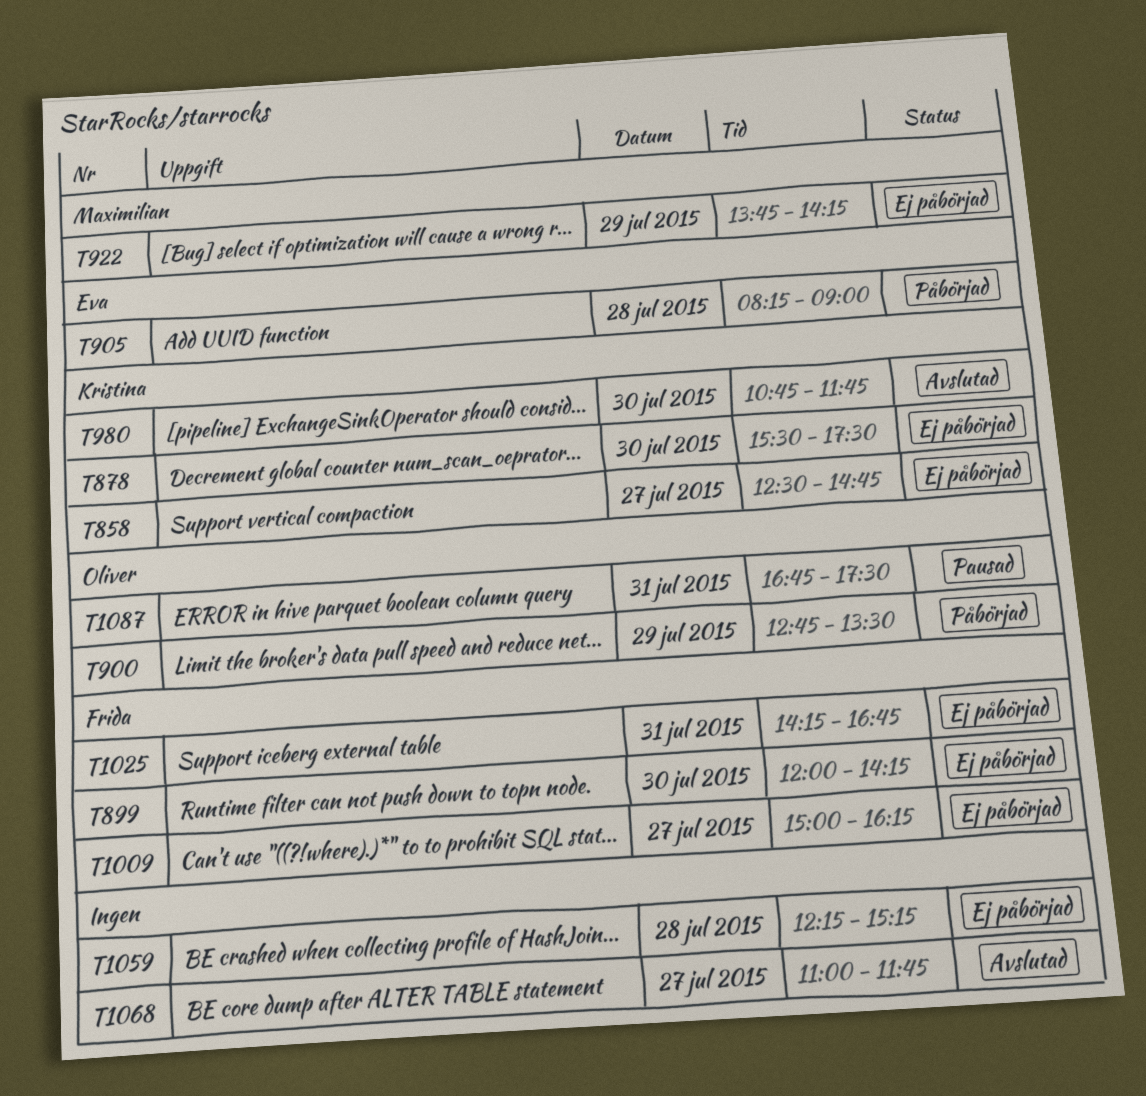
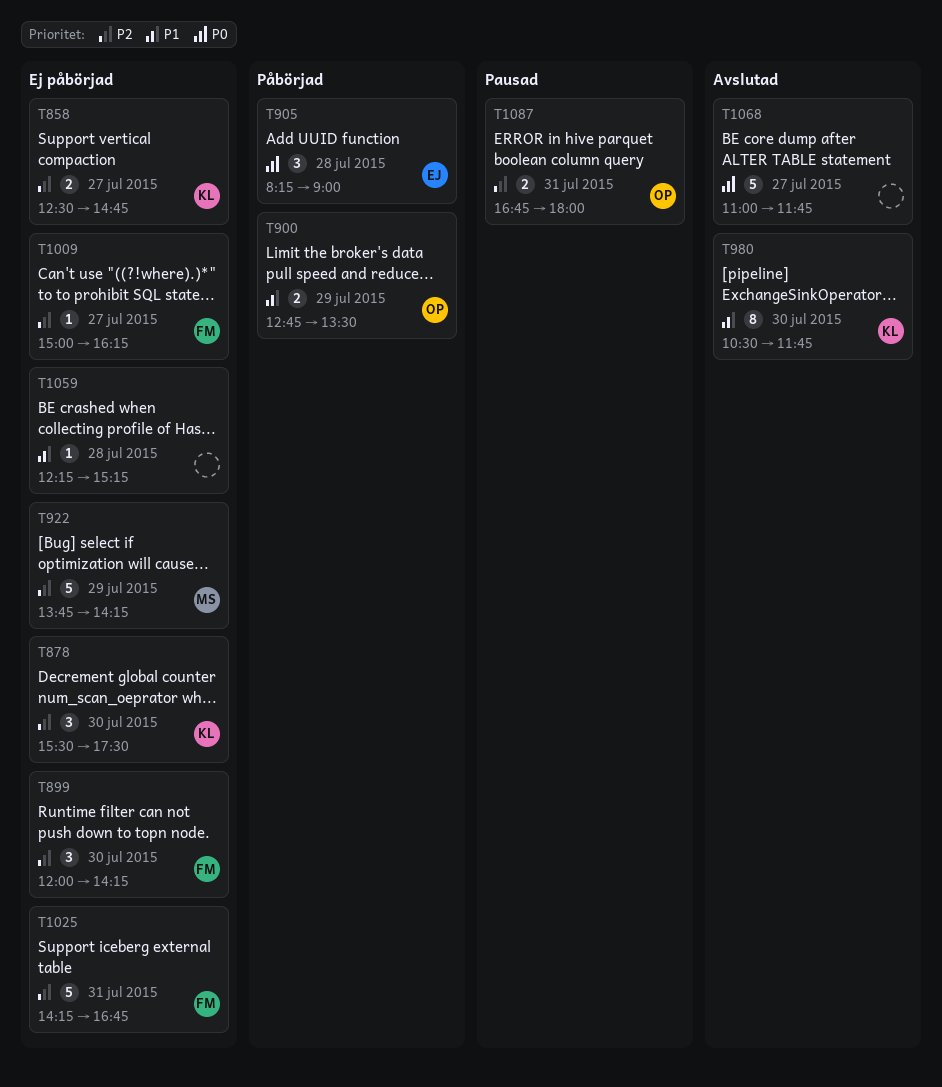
T980, begins: 10:45 -> 10:30
T1087, ends: 17:30 -> 18:00

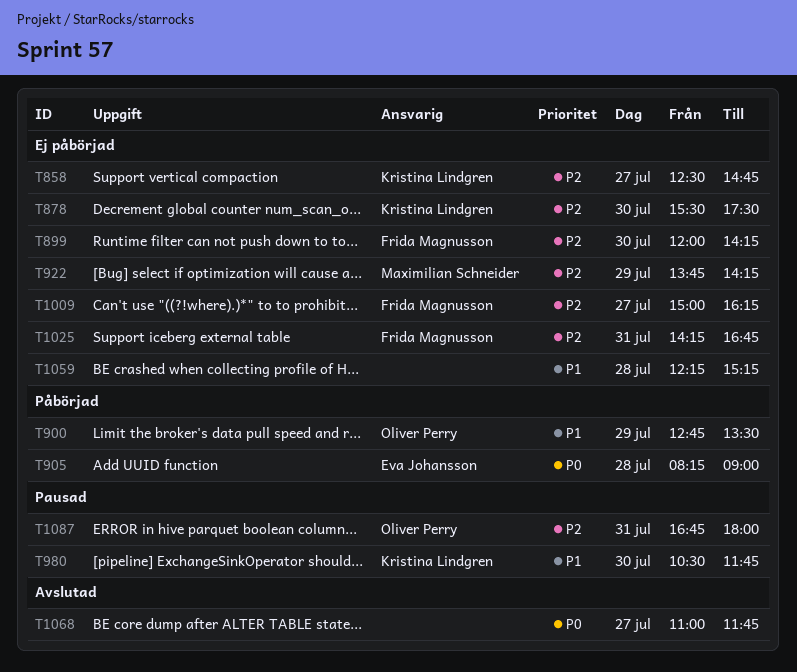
T980, status: Avslutad -> Pausad

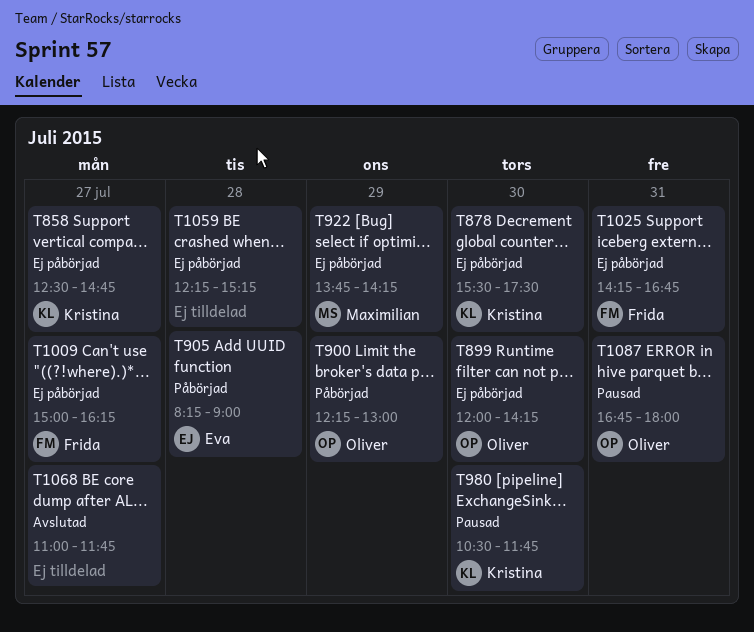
T899, owner: Frida Magnusson -> Oliver Perry
T900, begins: 12:45 -> 12:15
T900, ends: 13:30 -> 13:00

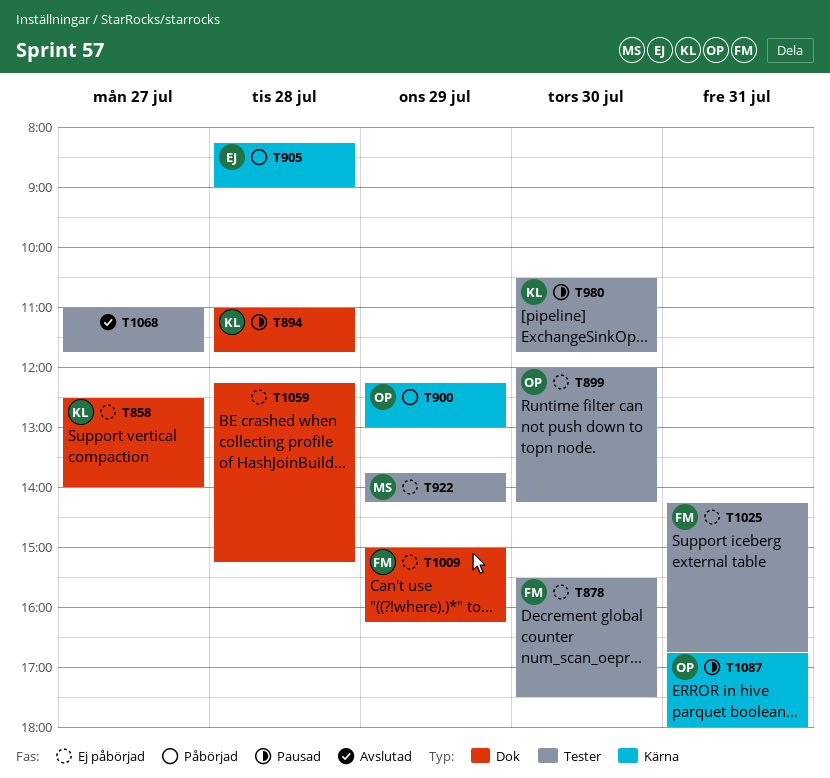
T858, ends: 14:45 -> 14:00
T878, owner: Kristina -> Frida
T894: none -> present
T1009, day: Jul 27 -> Jul 29

